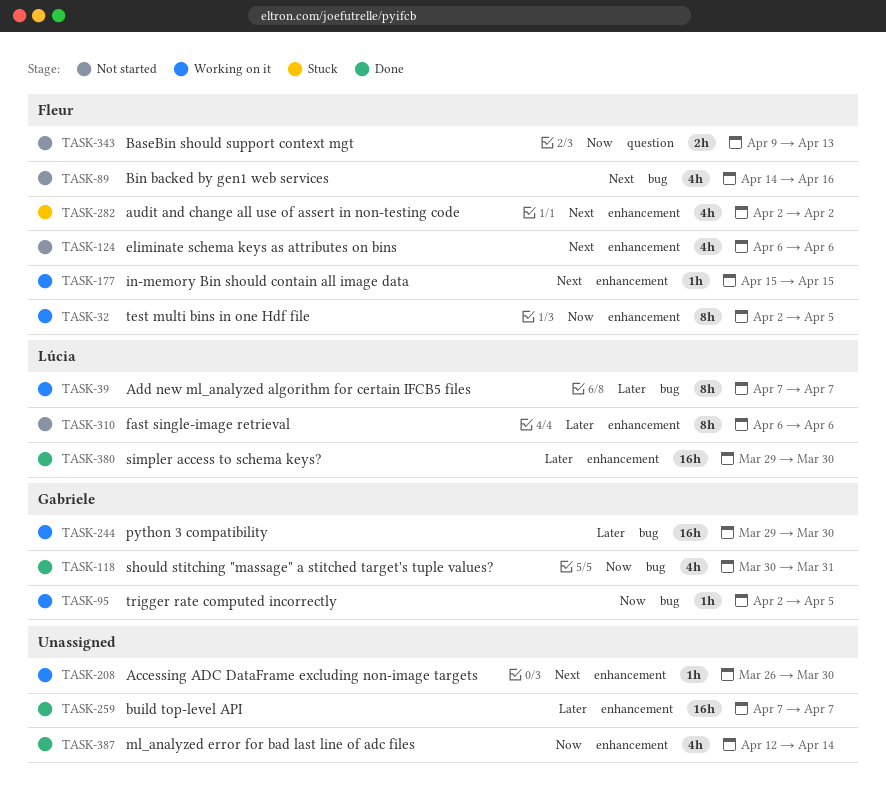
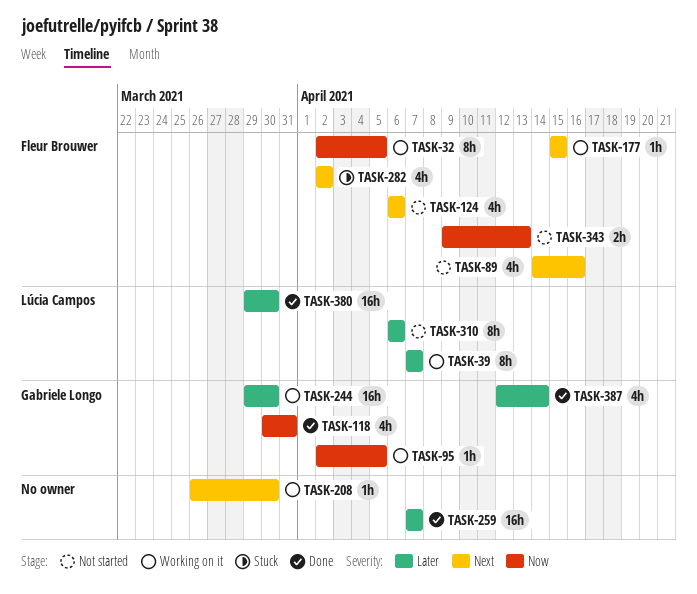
TASK-387, owner: none -> Gabriele Longo
TASK-387, priority: Now -> Later

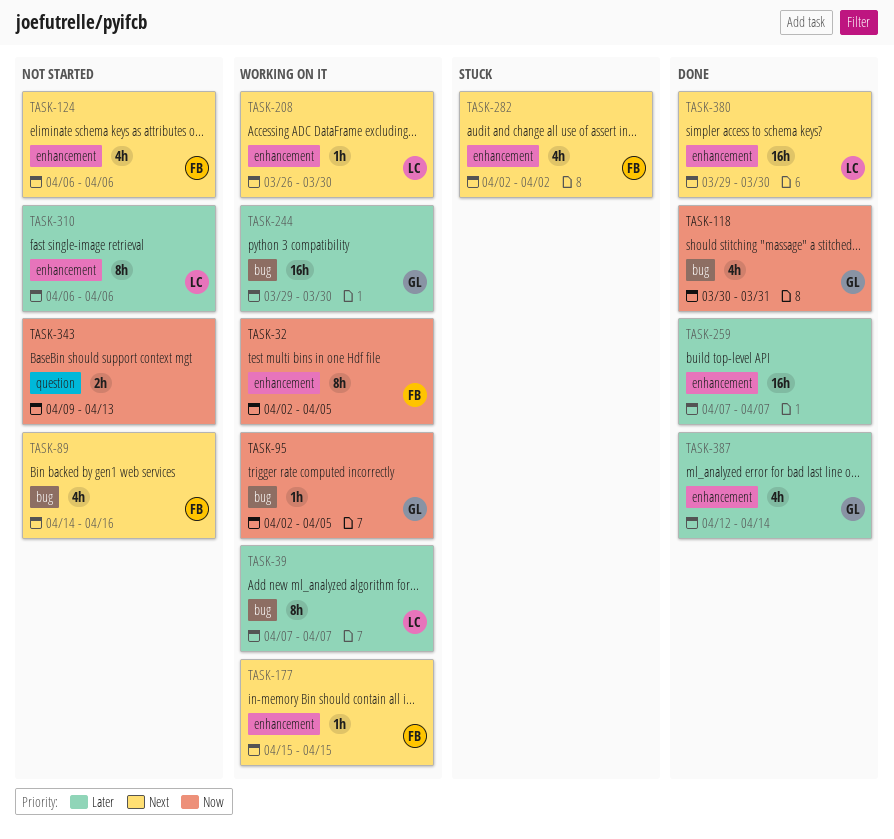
TASK-208, owner: none -> Lúcia Campos
TASK-343, owner: Fleur Brouwer -> none
TASK-380, priority: Later -> Next

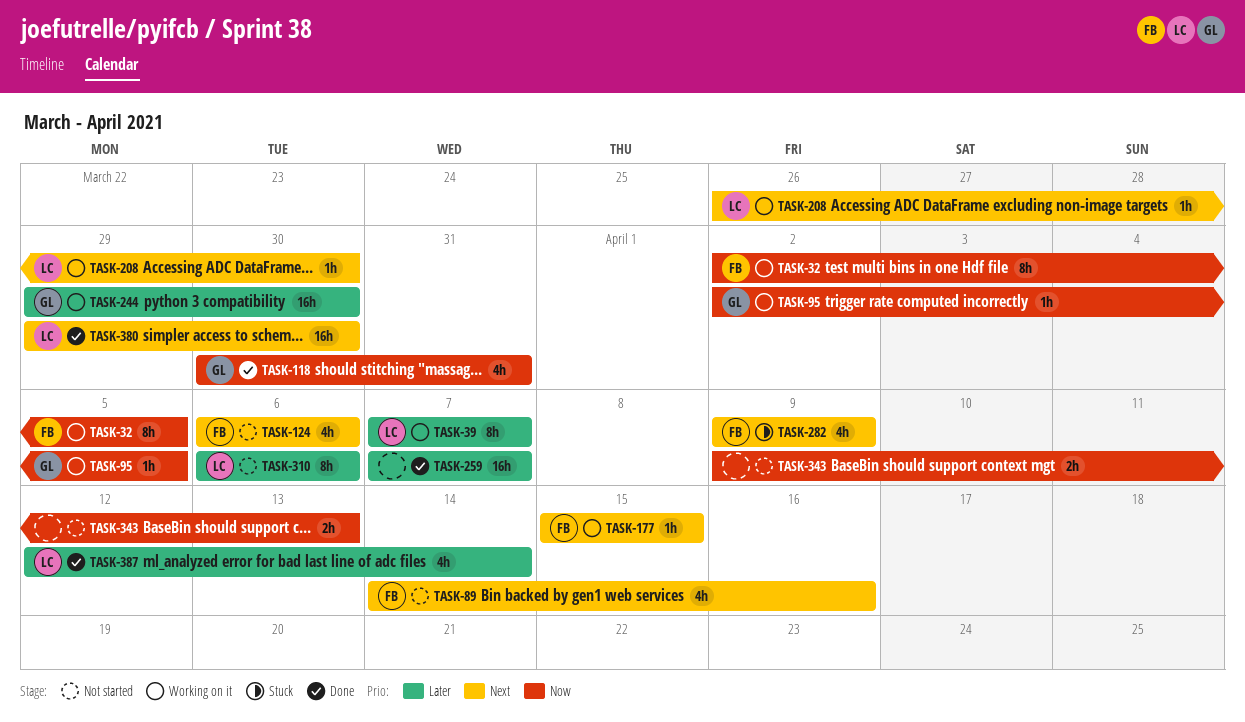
TASK-282, start: Apr 2 -> Apr 9
TASK-282, due: Apr 2 -> Apr 9
TASK-387, owner: GL -> LC

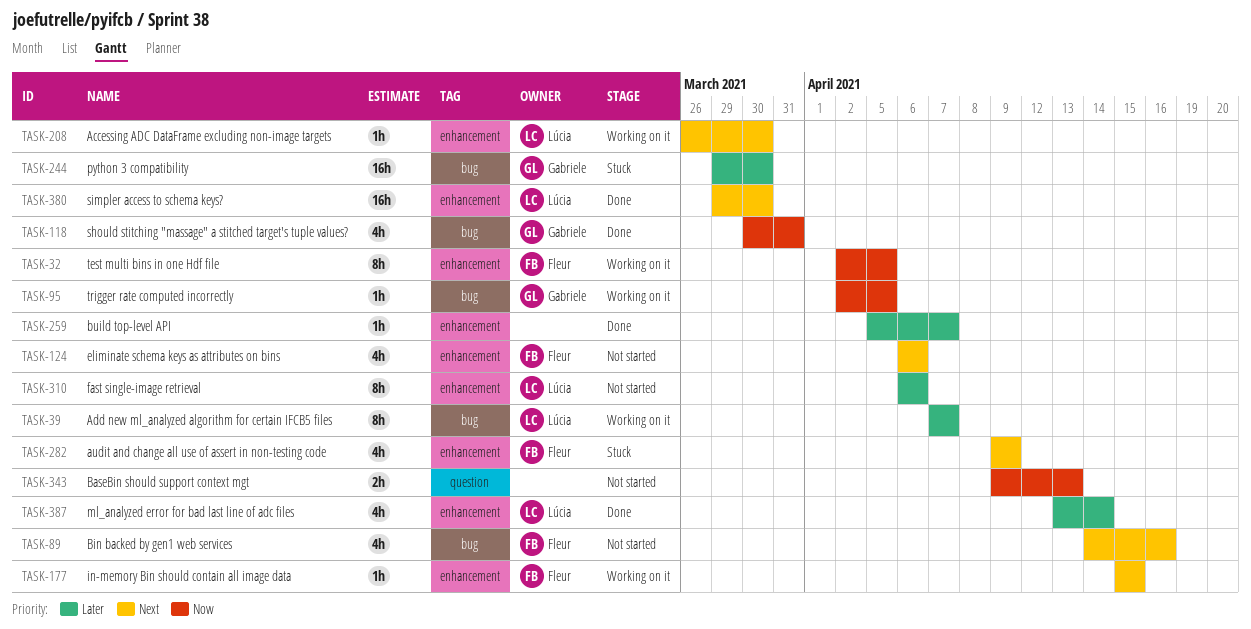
TASK-244, status: Working on it -> Stuck
TASK-259, estimate: 16h -> 1h
TASK-259, start: Apr 7 -> Apr 5
TASK-387, start: Apr 12 -> Apr 13

